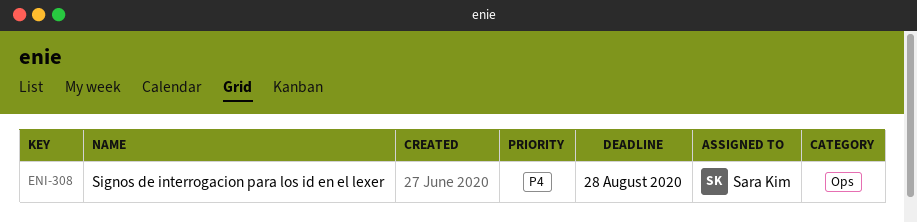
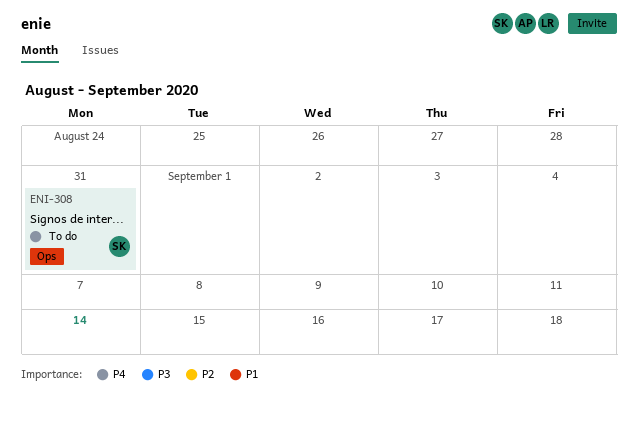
ENI-308, due: Aug 28 -> Aug 31

